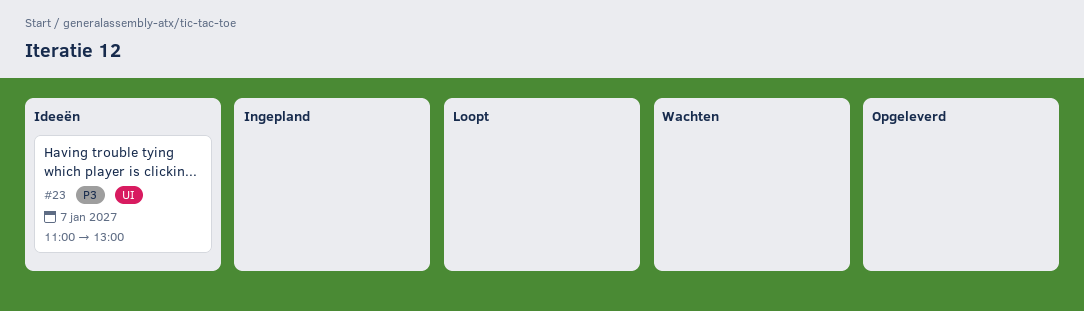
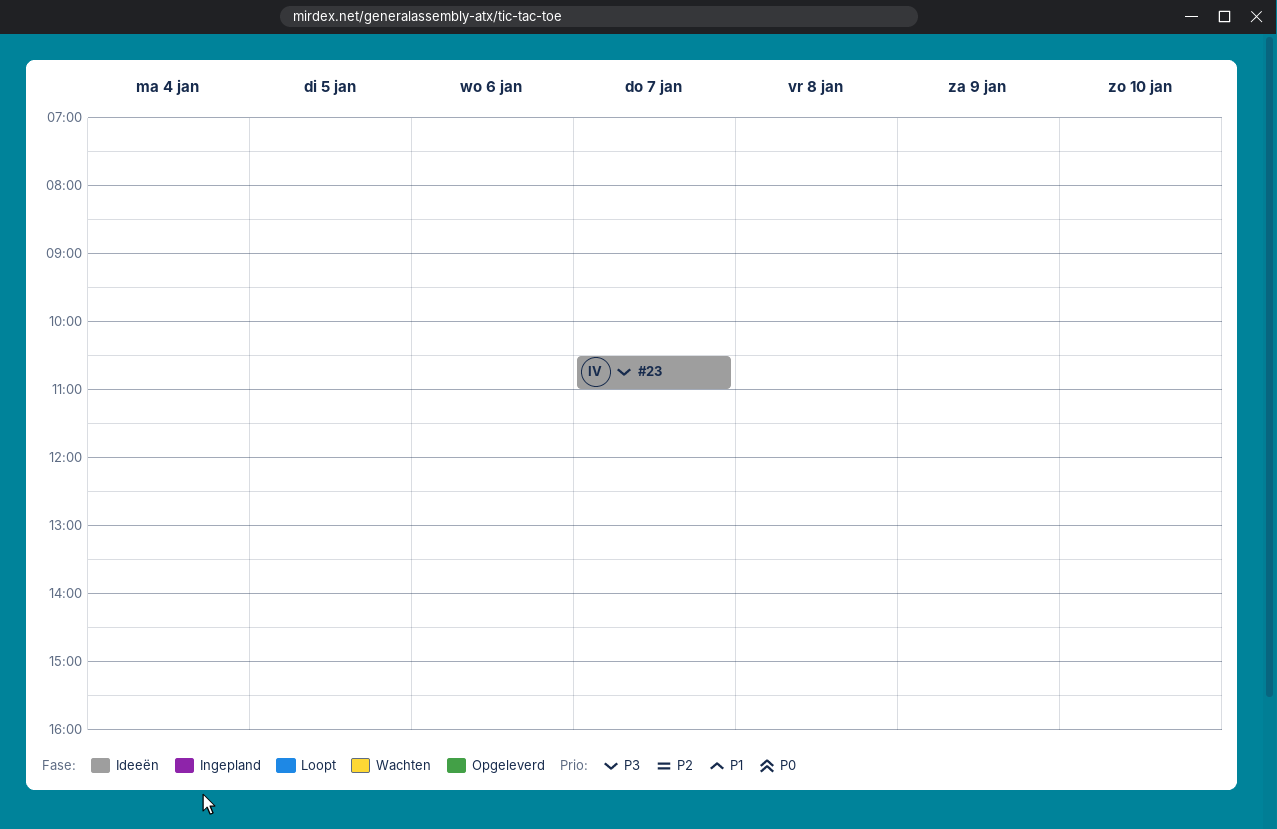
#23, begins: 11:00 -> 10:30
#23, ends: 13:00 -> 11:00

